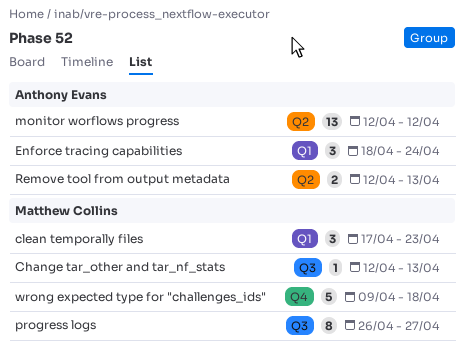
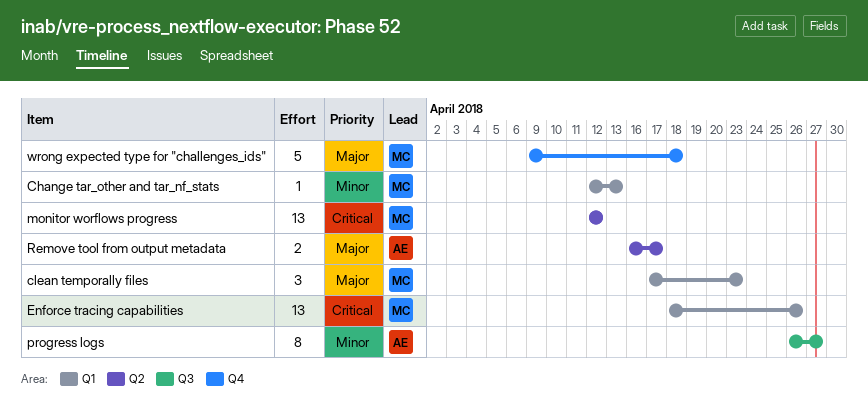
Change tar_other and tar_nf_stats, label: Q3 -> Q1
Enforce tracing capabilities, owner: Anthony Evans -> Matthew Collins
Enforce tracing capabilities, estimate: 3 -> 13
Enforce tracing capabilities, due: Apr 24 -> Apr 26
monitor worflows progress, owner: Anthony Evans -> Matthew Collins
progress logs, owner: Matthew Collins -> Anthony Evans
Remove tool from output metadata, start: Apr 12 -> Apr 16
Remove tool from output metadata, due: Apr 13 -> Apr 17

